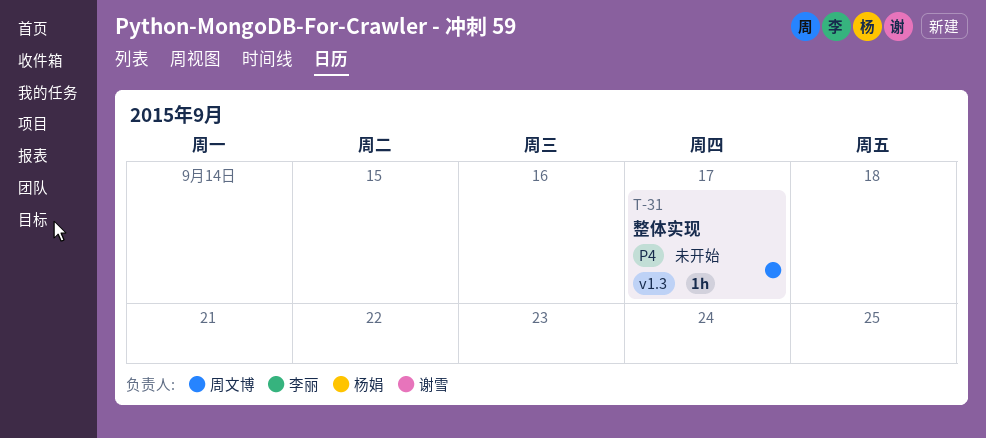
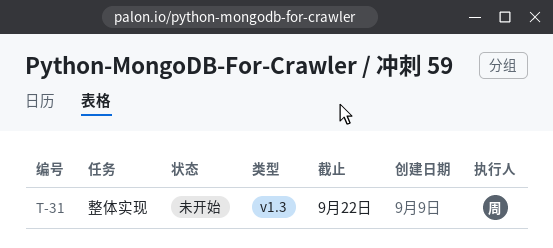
T-31, due: Sep 17 -> Sep 22

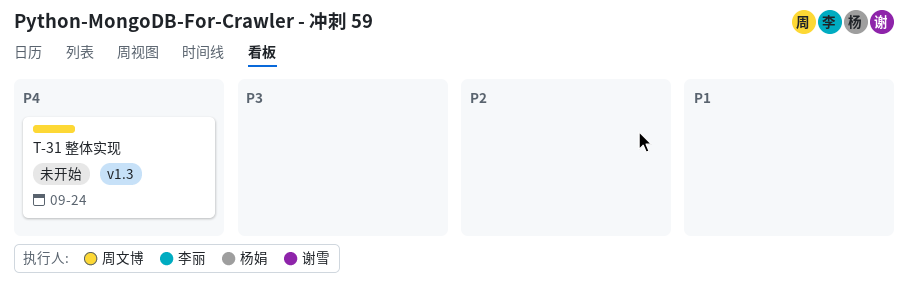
T-31, due: Sep 22 -> Sep 24

